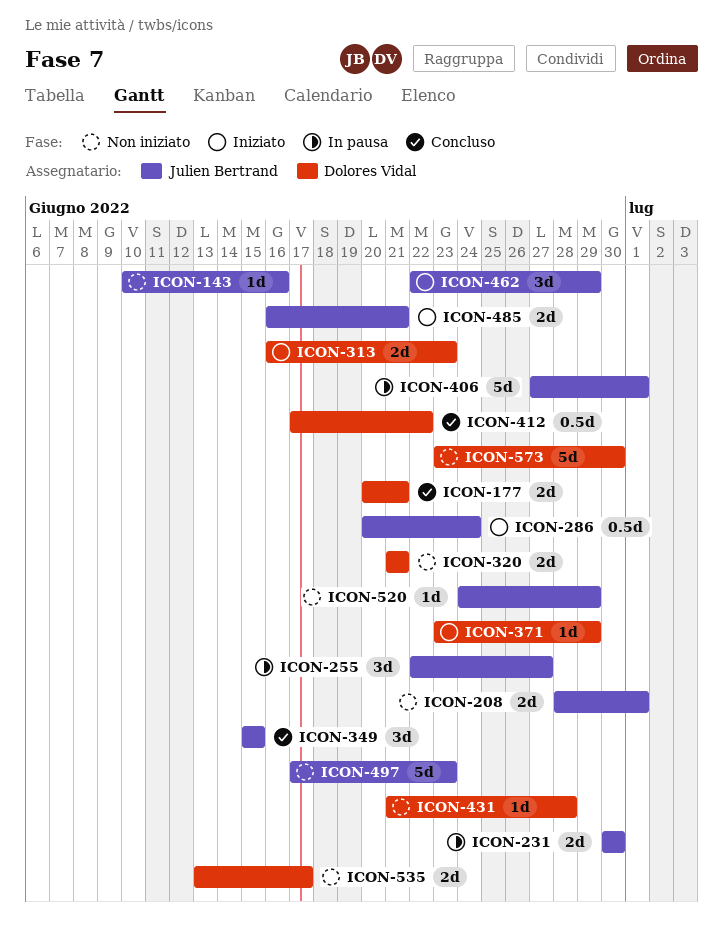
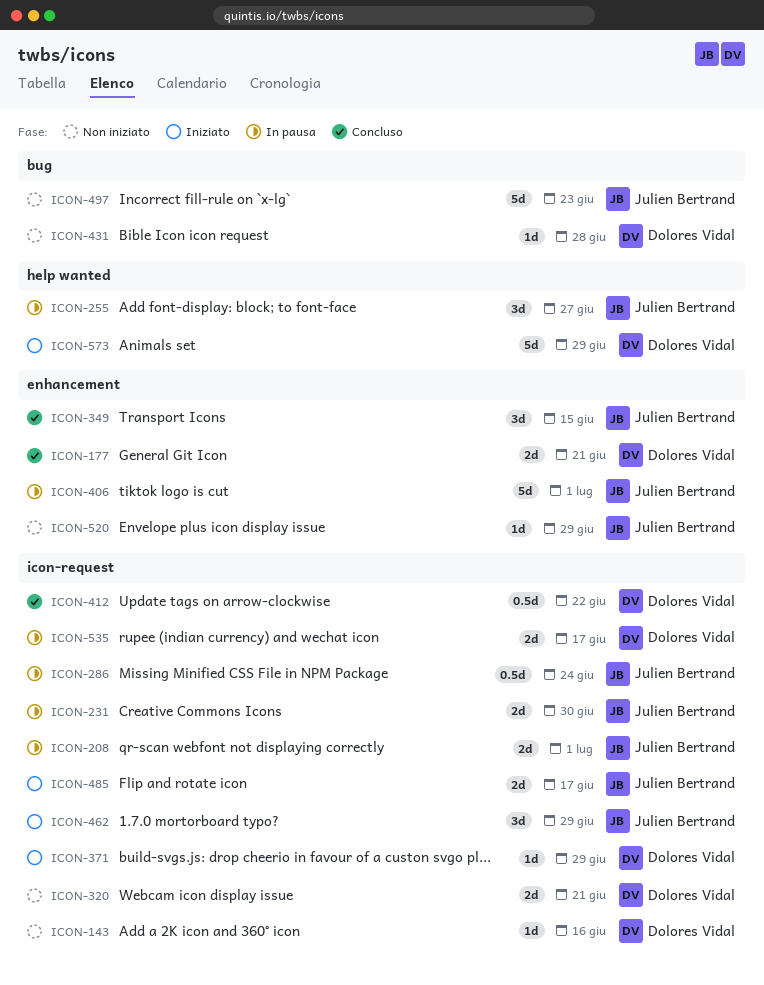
ICON-143, owner: Julien Bertrand -> Dolores Vidal
ICON-208, status: Non iniziato -> In pausa
ICON-286, status: Iniziato -> In pausa
ICON-313: present -> none
ICON-485, due: Jun 21 -> Jun 17
ICON-535, status: Non iniziato -> In pausa
ICON-573, status: Non iniziato -> Iniziato
ICON-573, due: Jun 30 -> Jun 29

